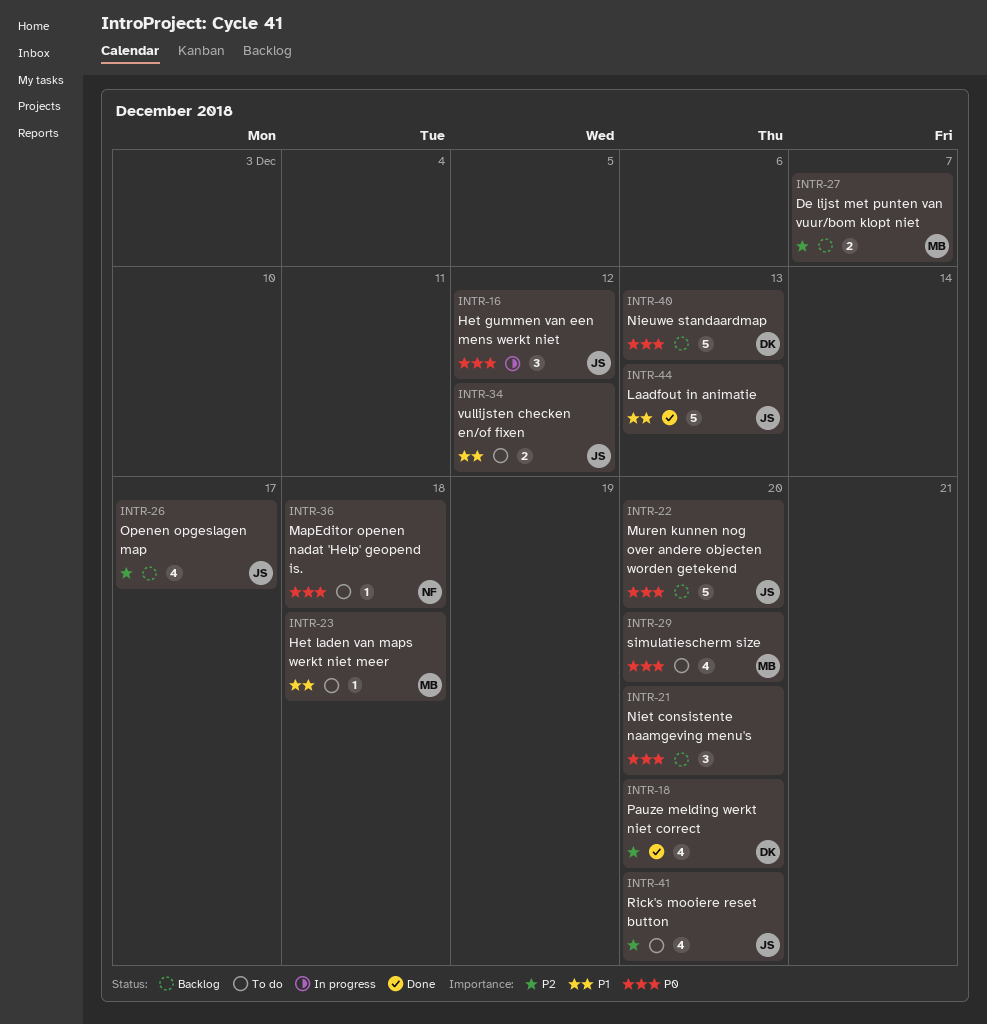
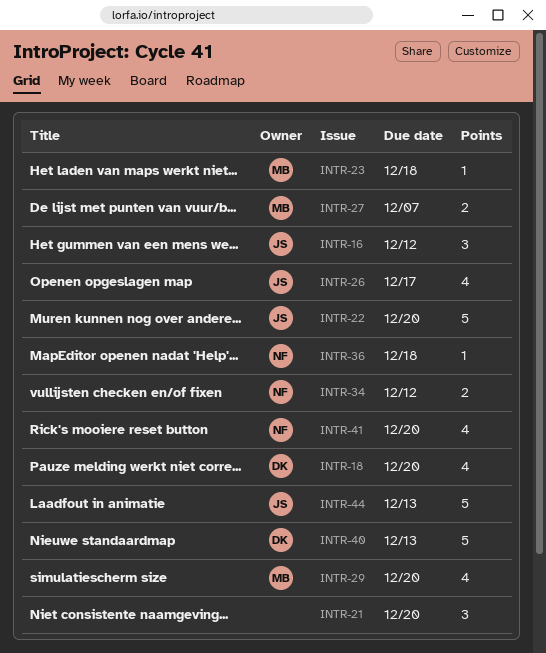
INTR-34, owner: JS -> NF
INTR-41, owner: JS -> NF

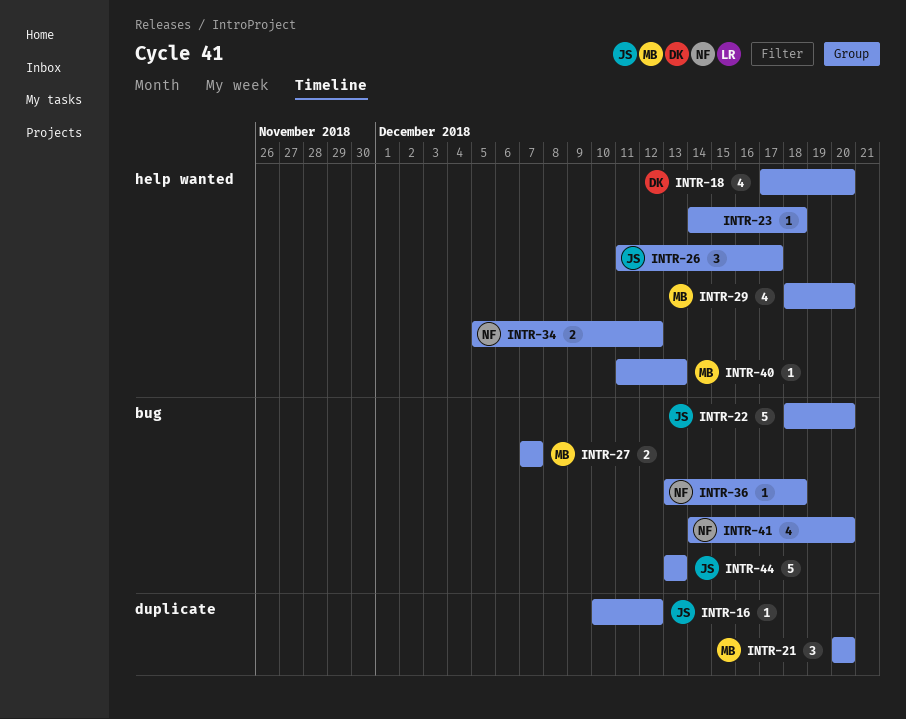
INTR-16, estimate: 3 -> 1
INTR-21, owner: none -> MB
INTR-23, owner: MB -> none
INTR-26, estimate: 4 -> 3
INTR-40, owner: DK -> MB
INTR-40, estimate: 5 -> 1

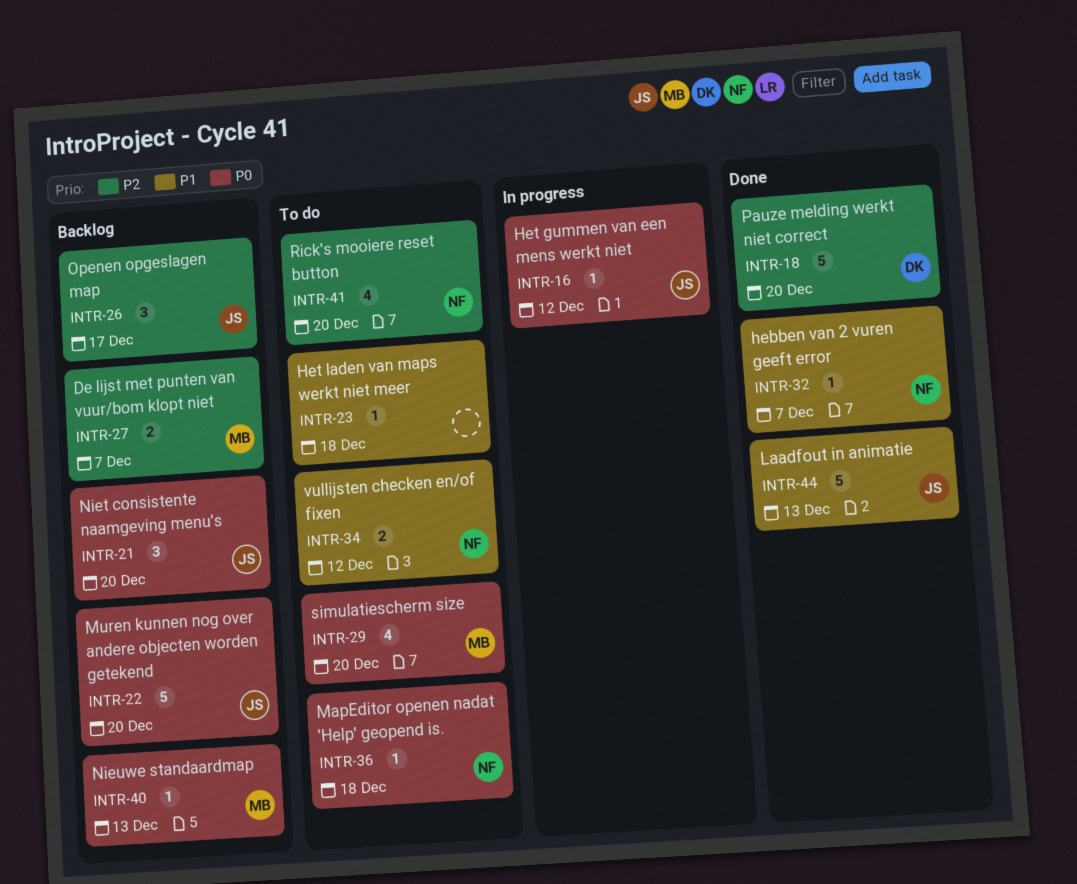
INTR-18, estimate: 4 -> 5
INTR-21, owner: MB -> JS
INTR-32: none -> present

